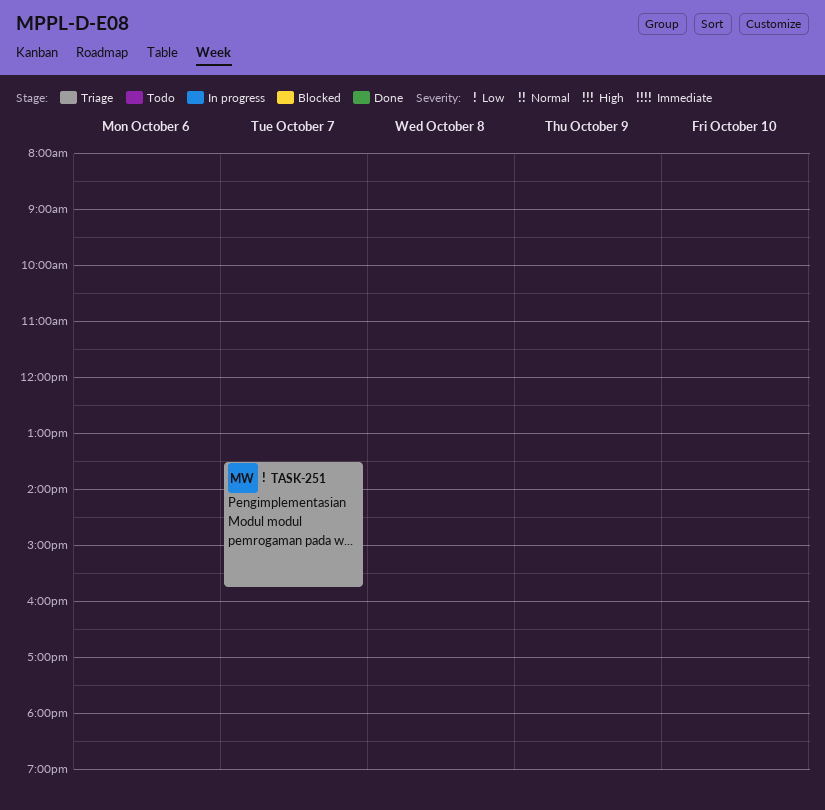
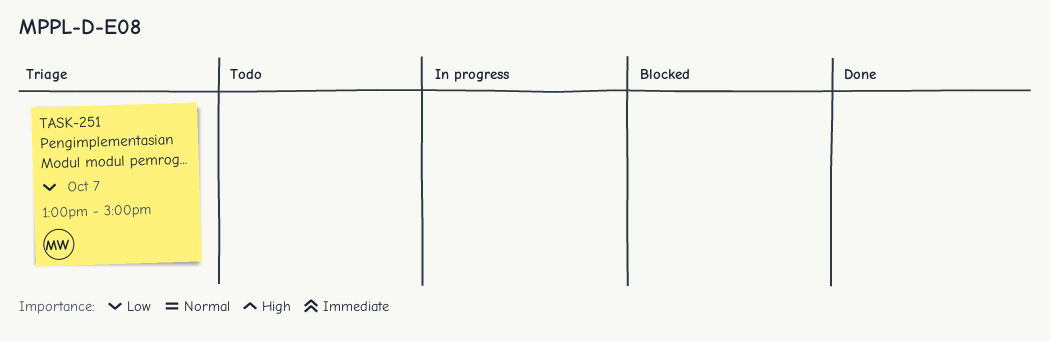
TASK-251, begins: 13:30 -> 13:00
TASK-251, ends: 15:45 -> 15:00

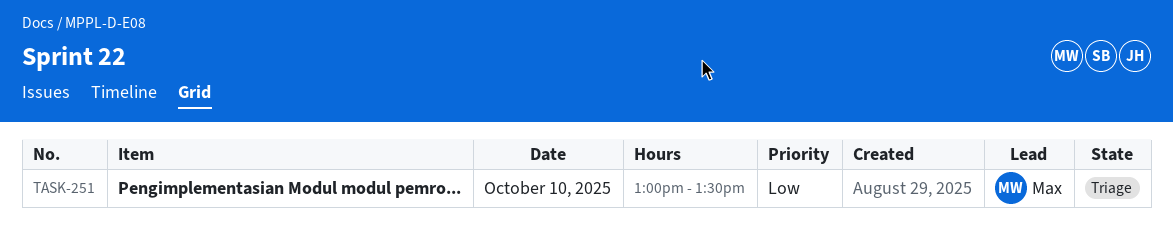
TASK-251, day: Oct 7 -> Oct 10
TASK-251, ends: 15:00 -> 13:30

